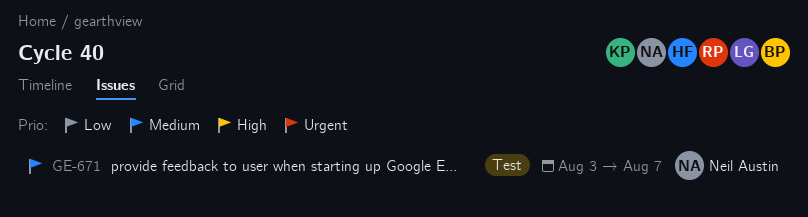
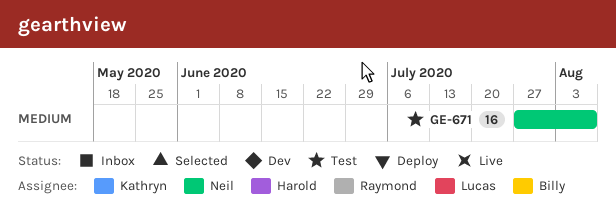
GE-671, start: Aug 3 -> Jul 27

